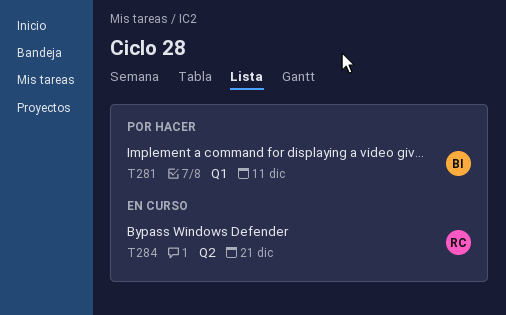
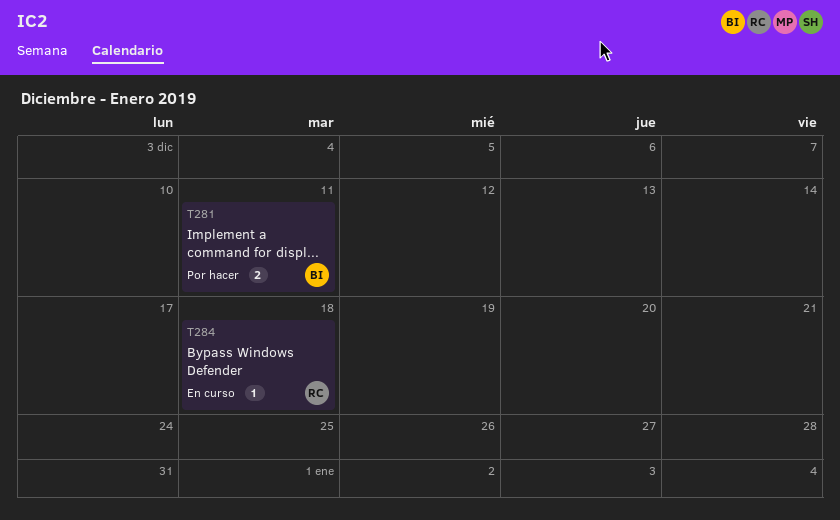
T284, due: Dec 21 -> Dec 18

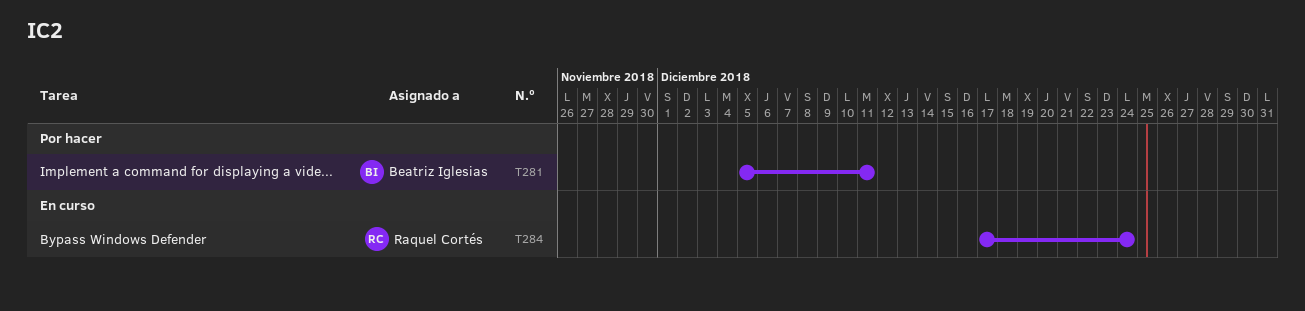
T284, due: Dec 18 -> Dec 24

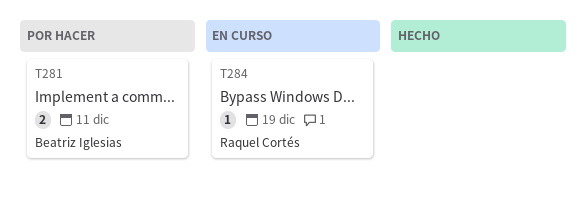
T284, due: Dec 24 -> Dec 19

